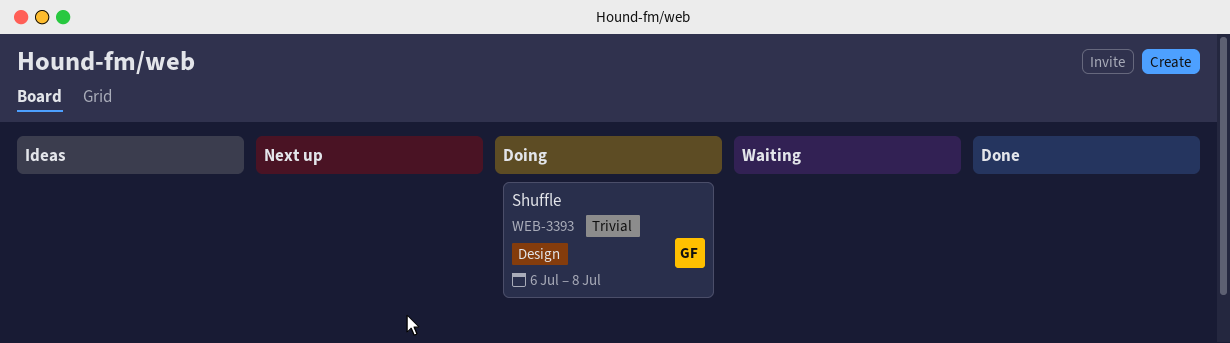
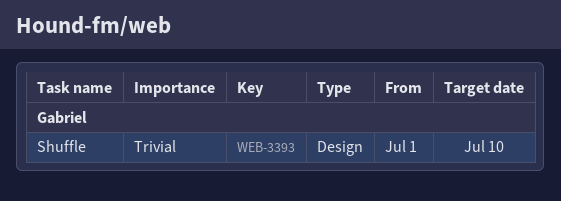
WEB-3393, start: Jul 6 -> Jul 1
WEB-3393, due: Jul 8 -> Jul 10

